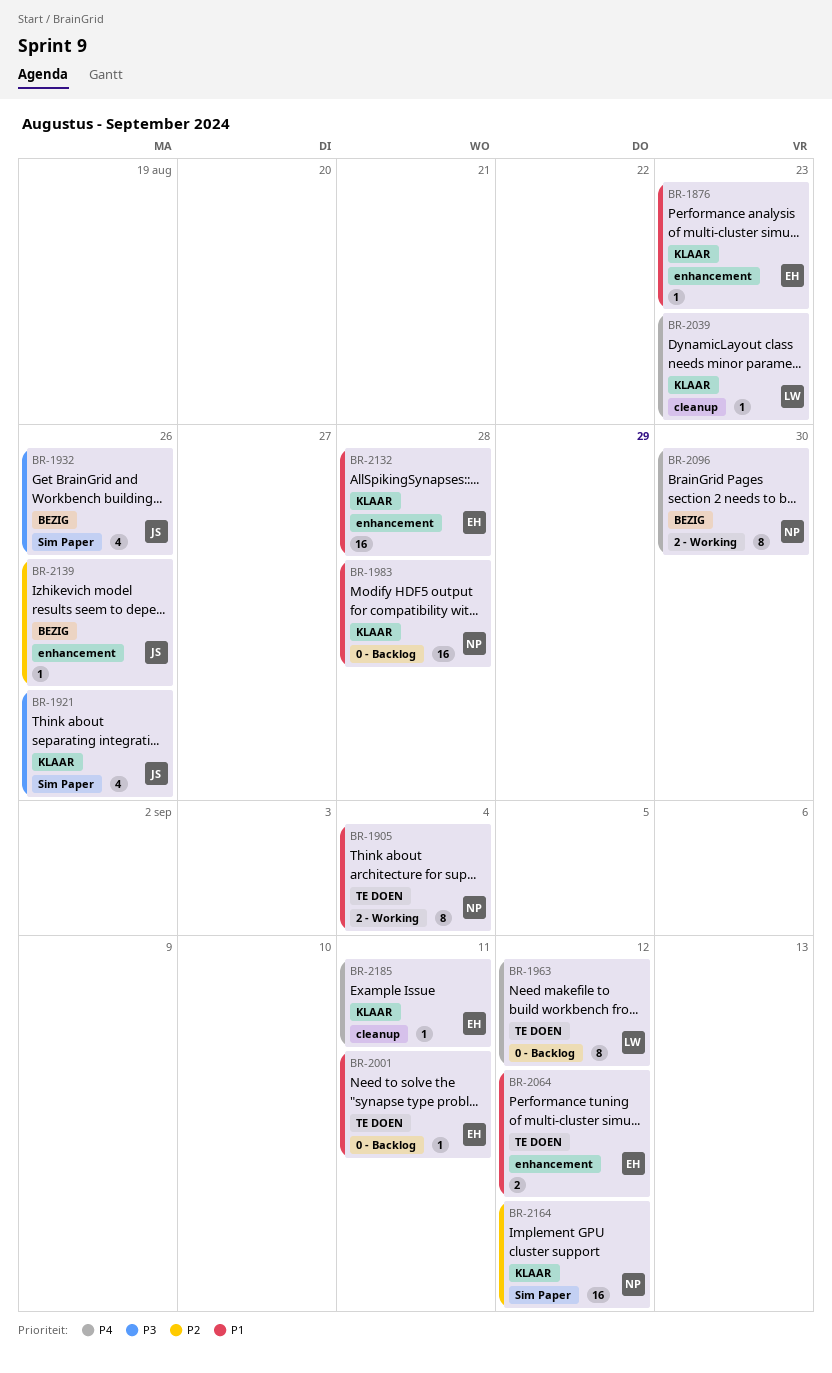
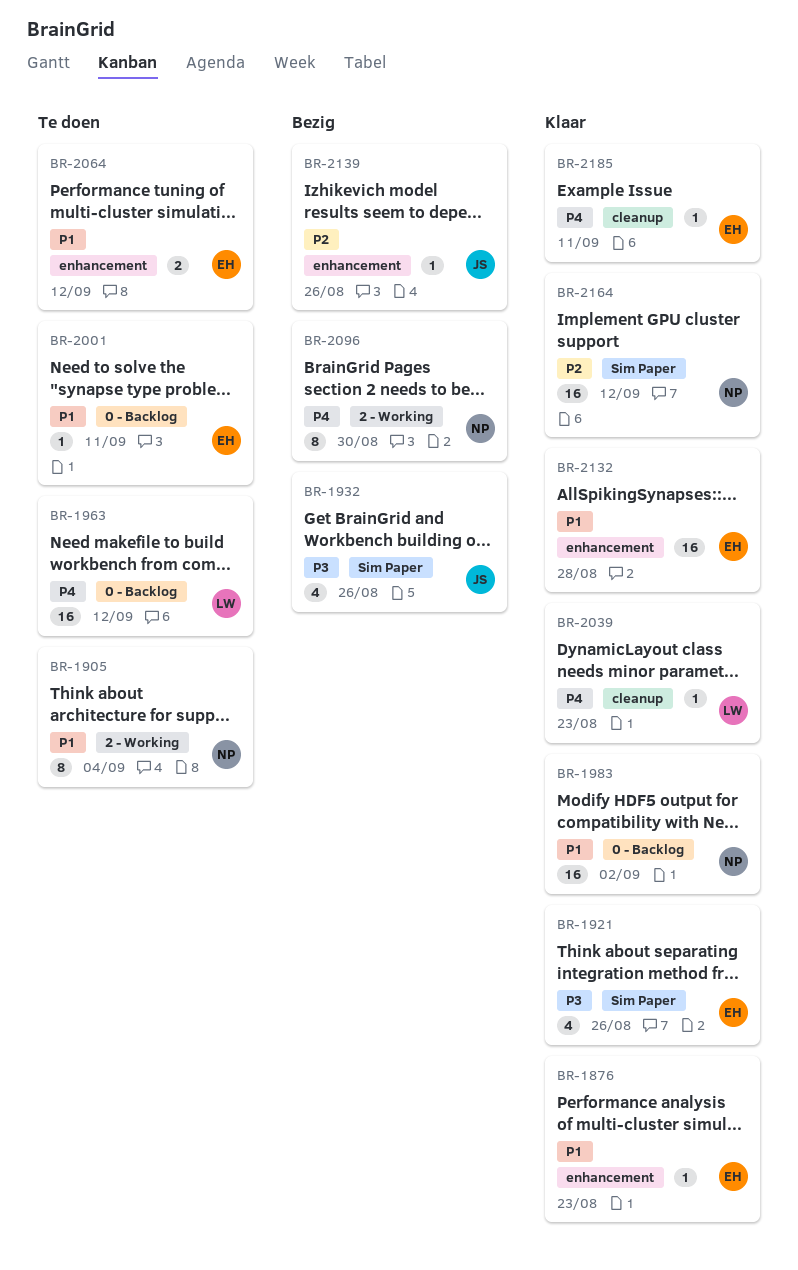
BR-1921, owner: JS -> EH
BR-1963, estimate: 8 -> 16
BR-1983, due: Aug 28 -> Sep 2

